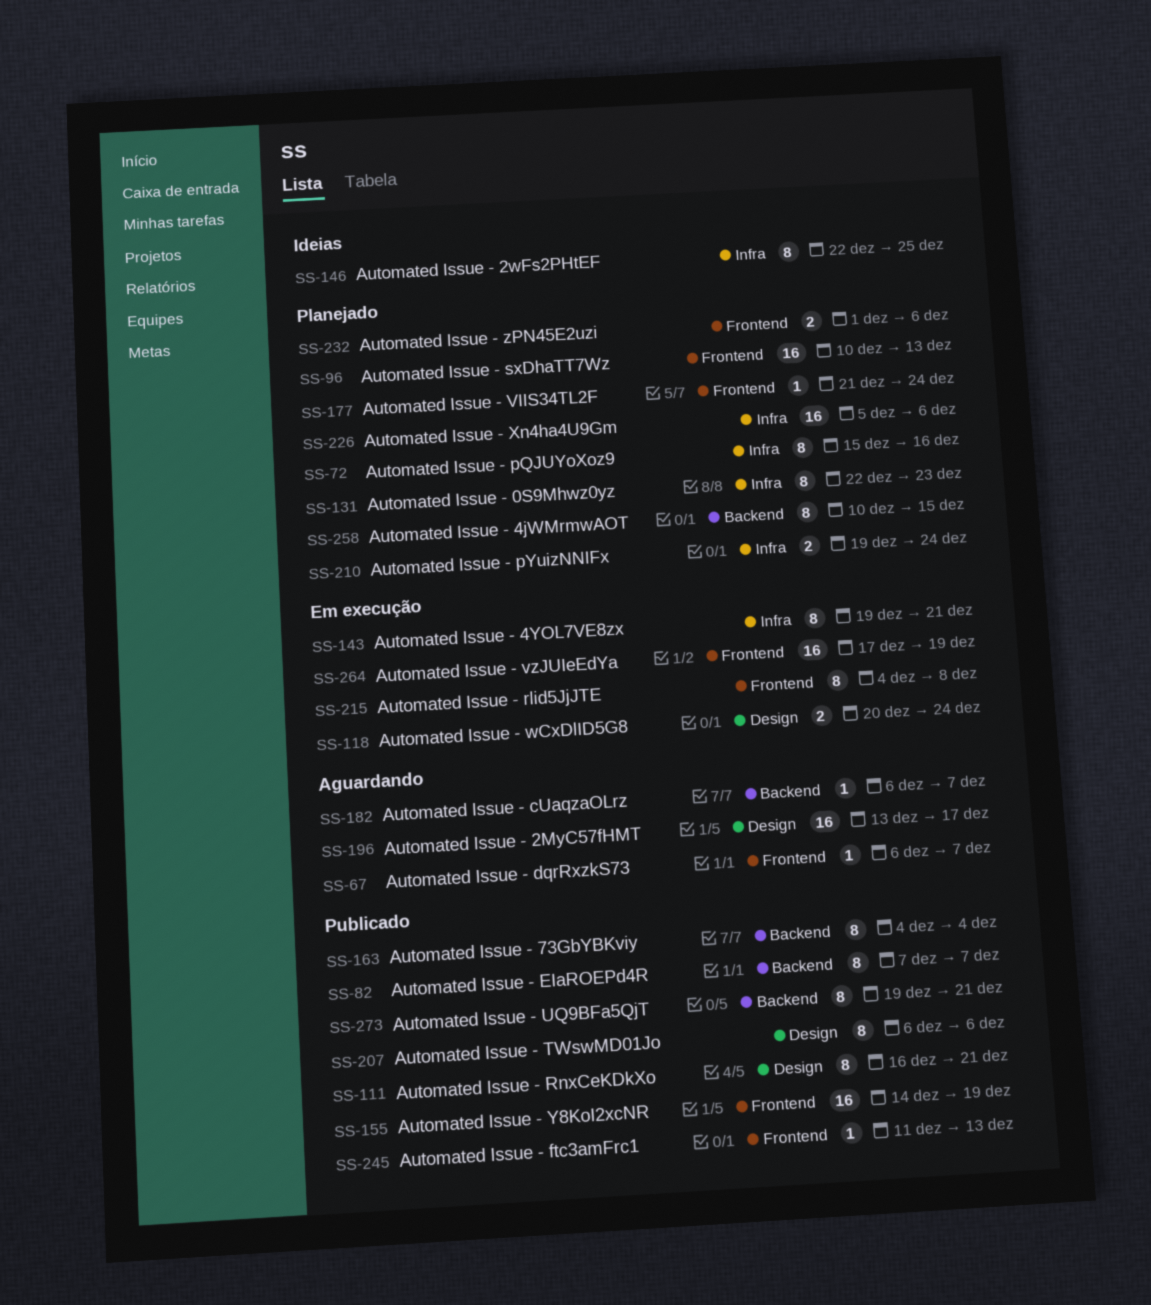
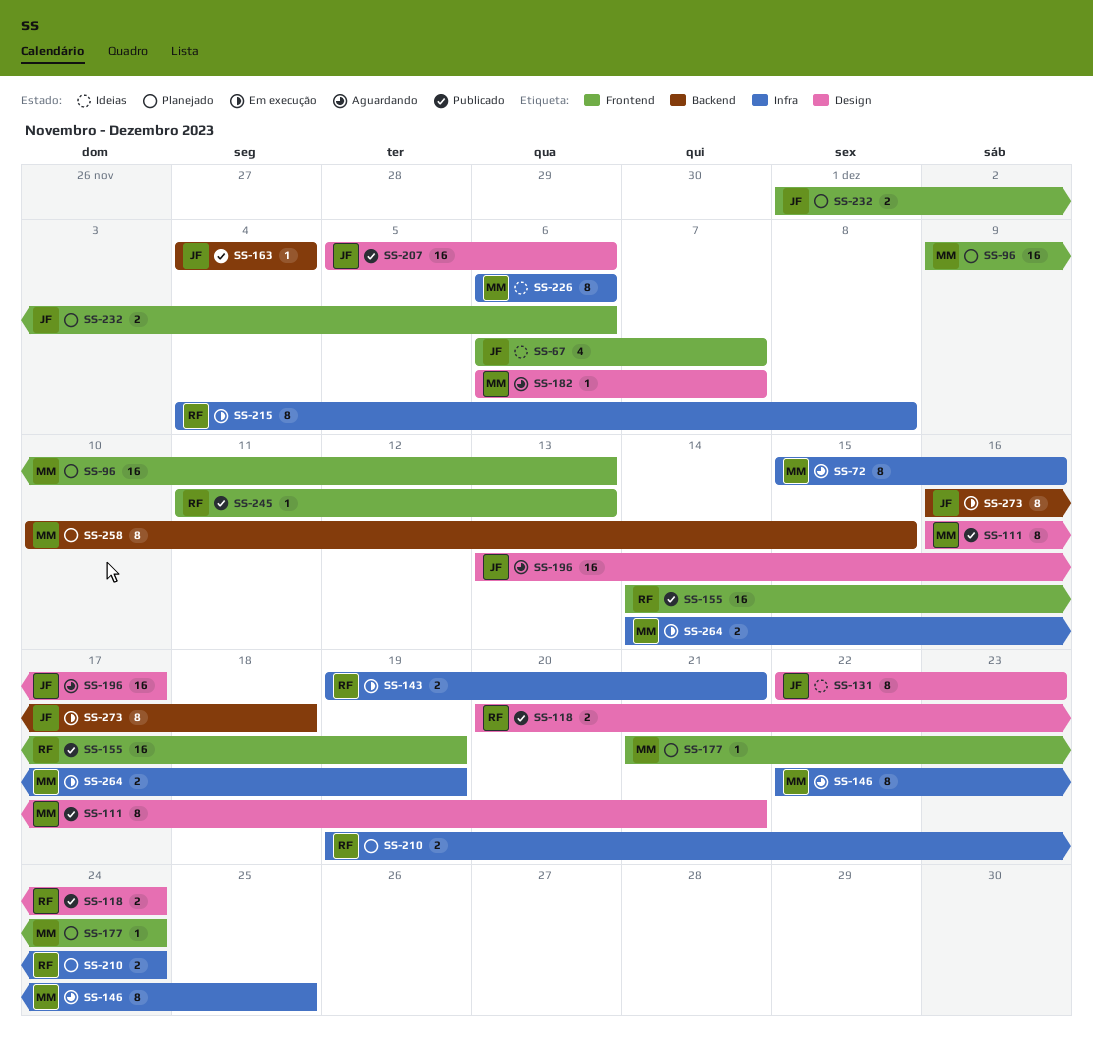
SS-67, status: Aguardando -> Ideias
SS-67, estimate: 1 -> 4
SS-72, status: Planejado -> Aguardando
SS-82: present -> none
SS-96, start: Dec 10 -> Dec 9
SS-118, status: Em execução -> Publicado
SS-131, status: Planejado -> Ideias
SS-131, label: Infra -> Design
SS-143, estimate: 8 -> 2
SS-146, status: Ideias -> Aguardando
SS-163, estimate: 8 -> 1
SS-182, label: Backend -> Design
SS-207, estimate: 8 -> 16
SS-207, start: Dec 6 -> Dec 5
SS-215, label: Frontend -> Infra
SS-226, status: Planejado -> Ideias
SS-226, estimate: 16 -> 8
SS-226, start: Dec 5 -> Dec 6
SS-264, label: Frontend -> Infra
SS-264, estimate: 16 -> 2
SS-264, start: Dec 17 -> Dec 14
SS-273, status: Publicado -> Em execução
SS-273, start: Dec 19 -> Dec 16
SS-273, due: Dec 21 -> Dec 18

